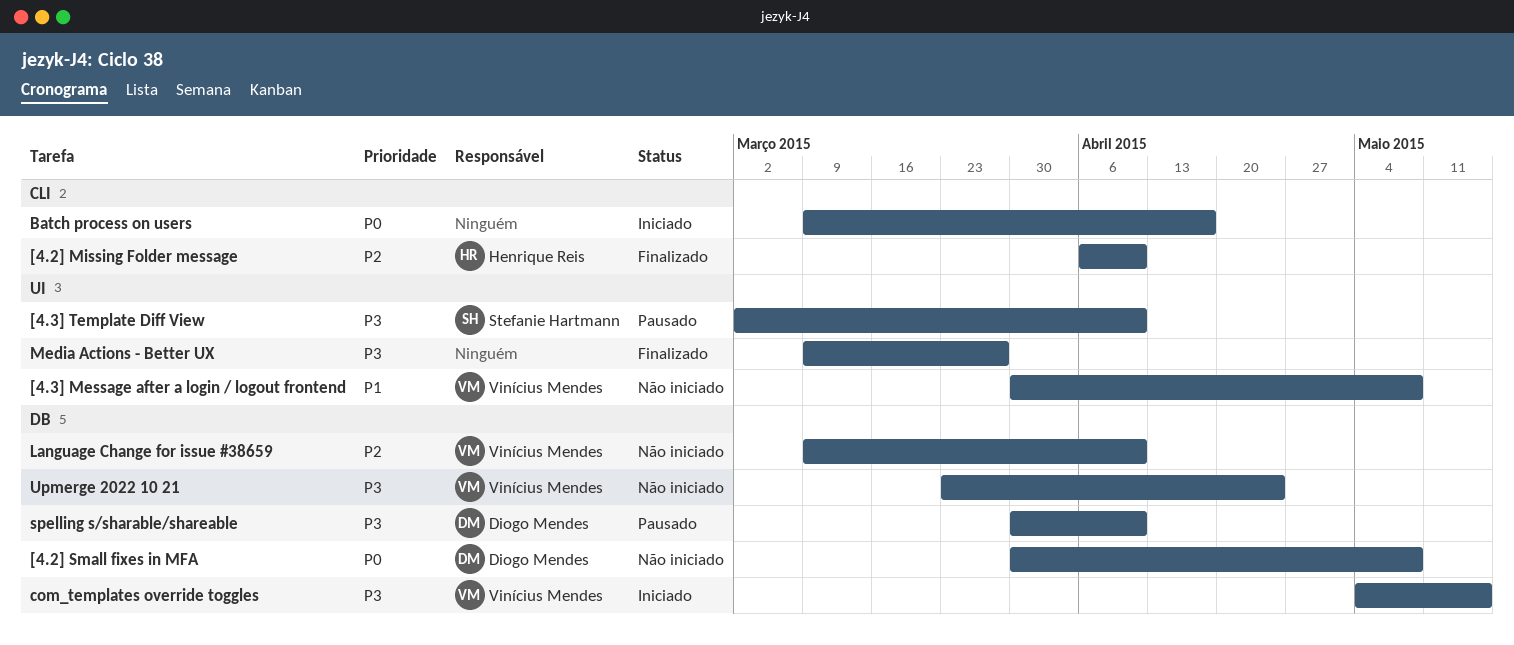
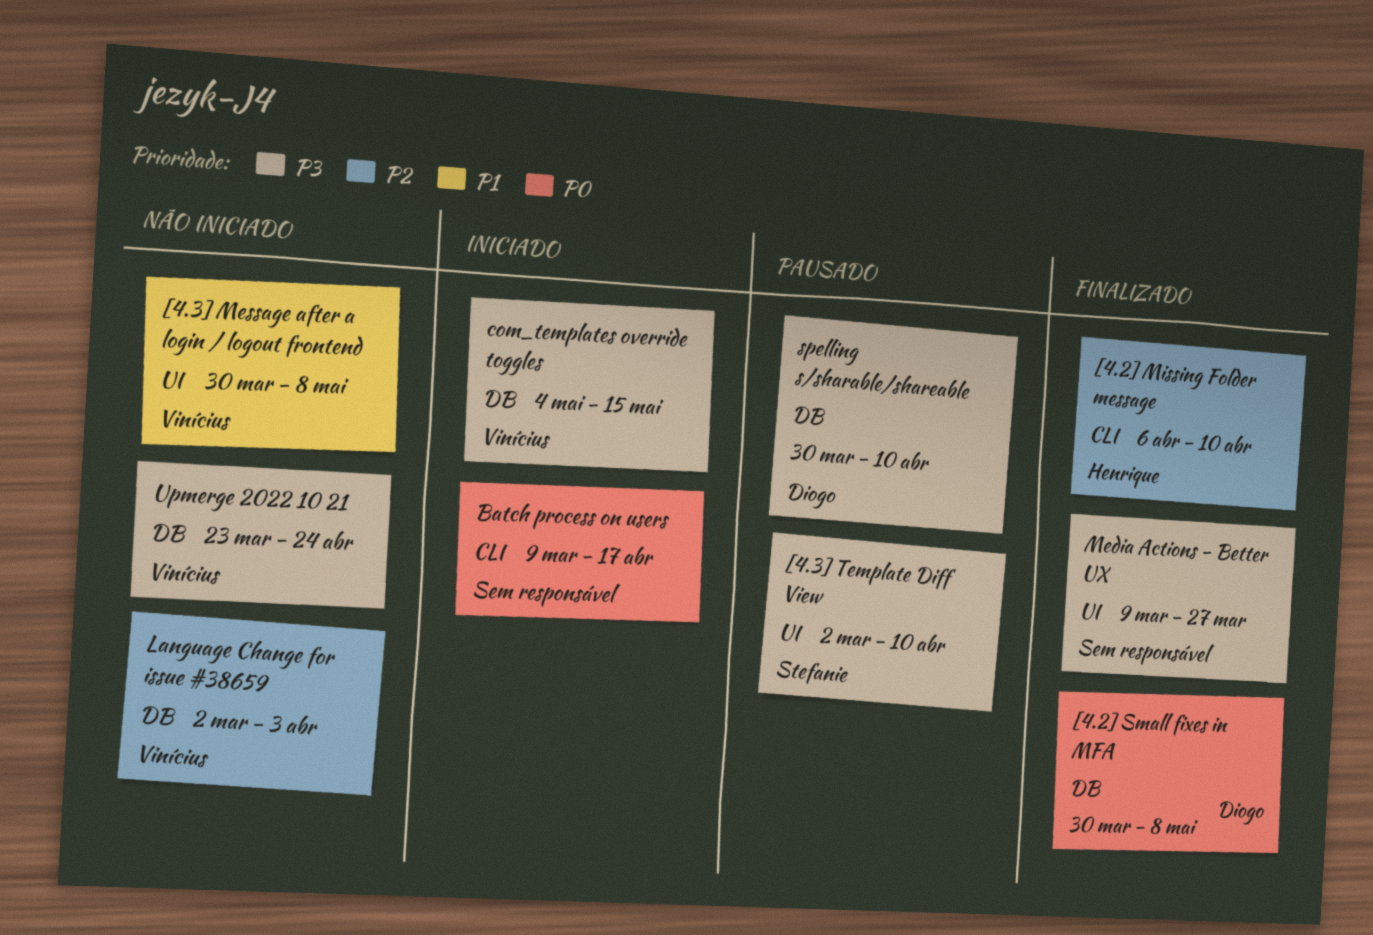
[4.2] Small fixes in MFA, status: Não iniciado -> Finalizado
Language Change for issue #38659, start: Mar 9 -> Mar 2
Language Change for issue #38659, due: Apr 10 -> Apr 3

